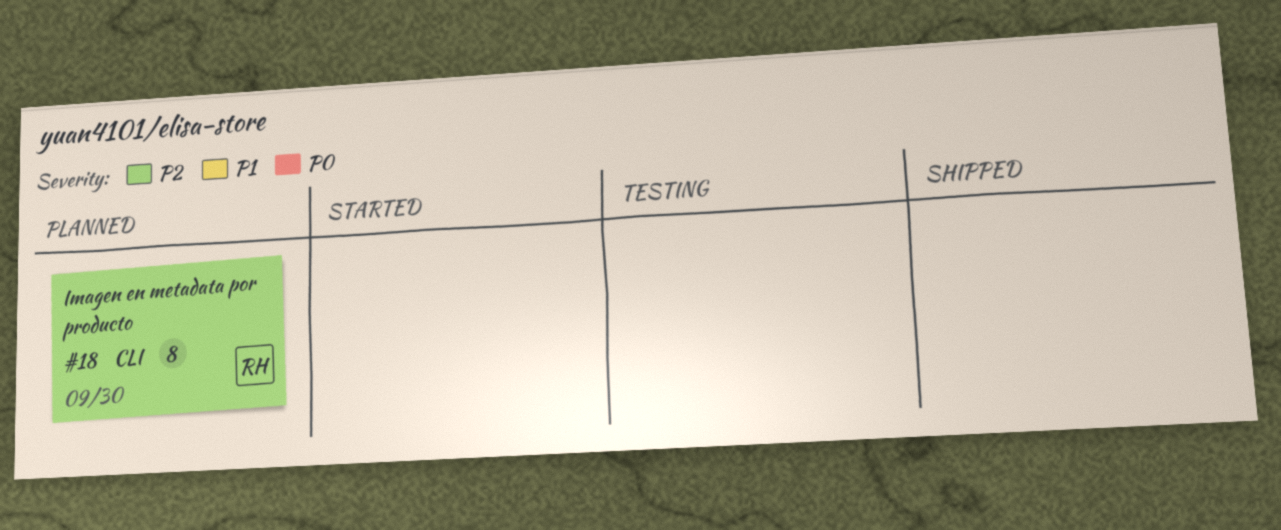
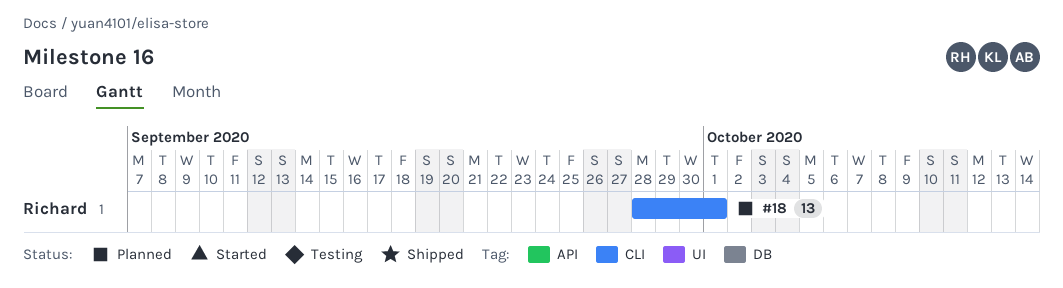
#18, estimate: 8 -> 13
#18, due: Sep 30 -> Oct 1

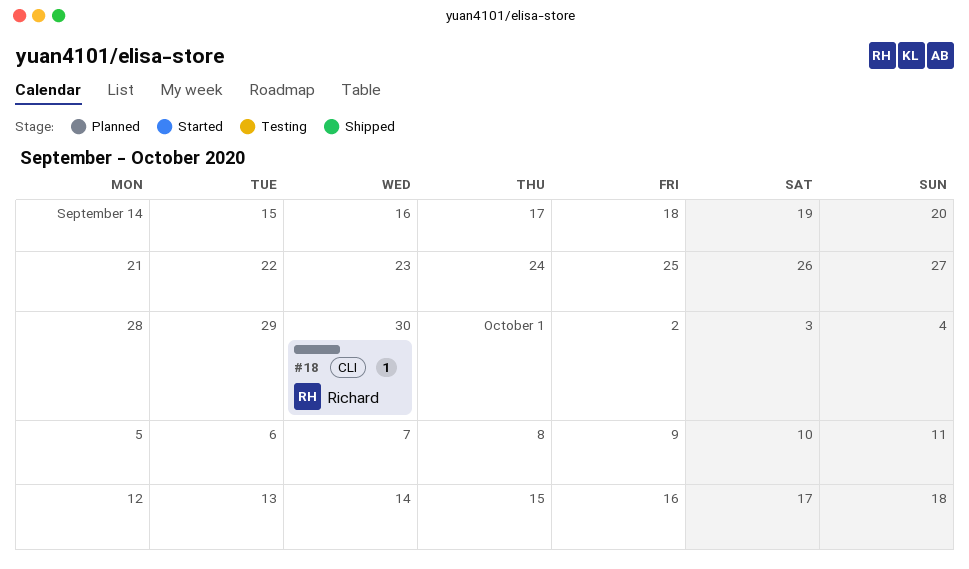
#18, estimate: 13 -> 1
#18, due: Oct 1 -> Sep 30

